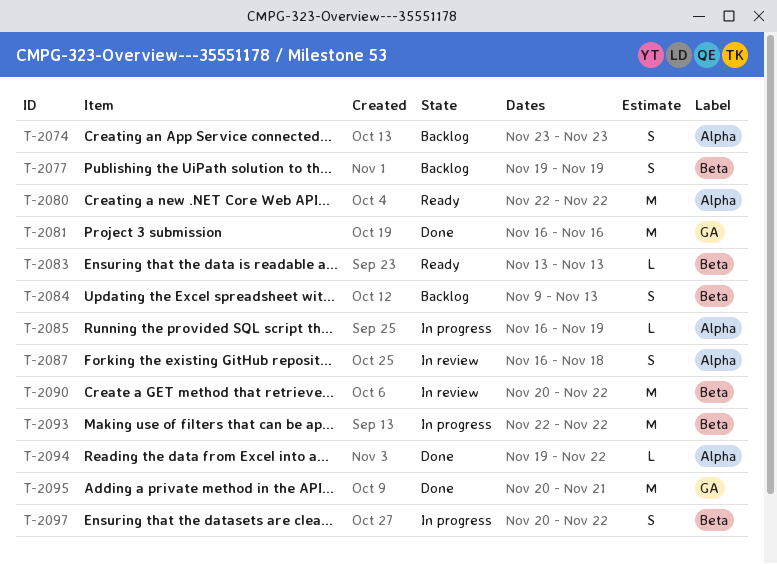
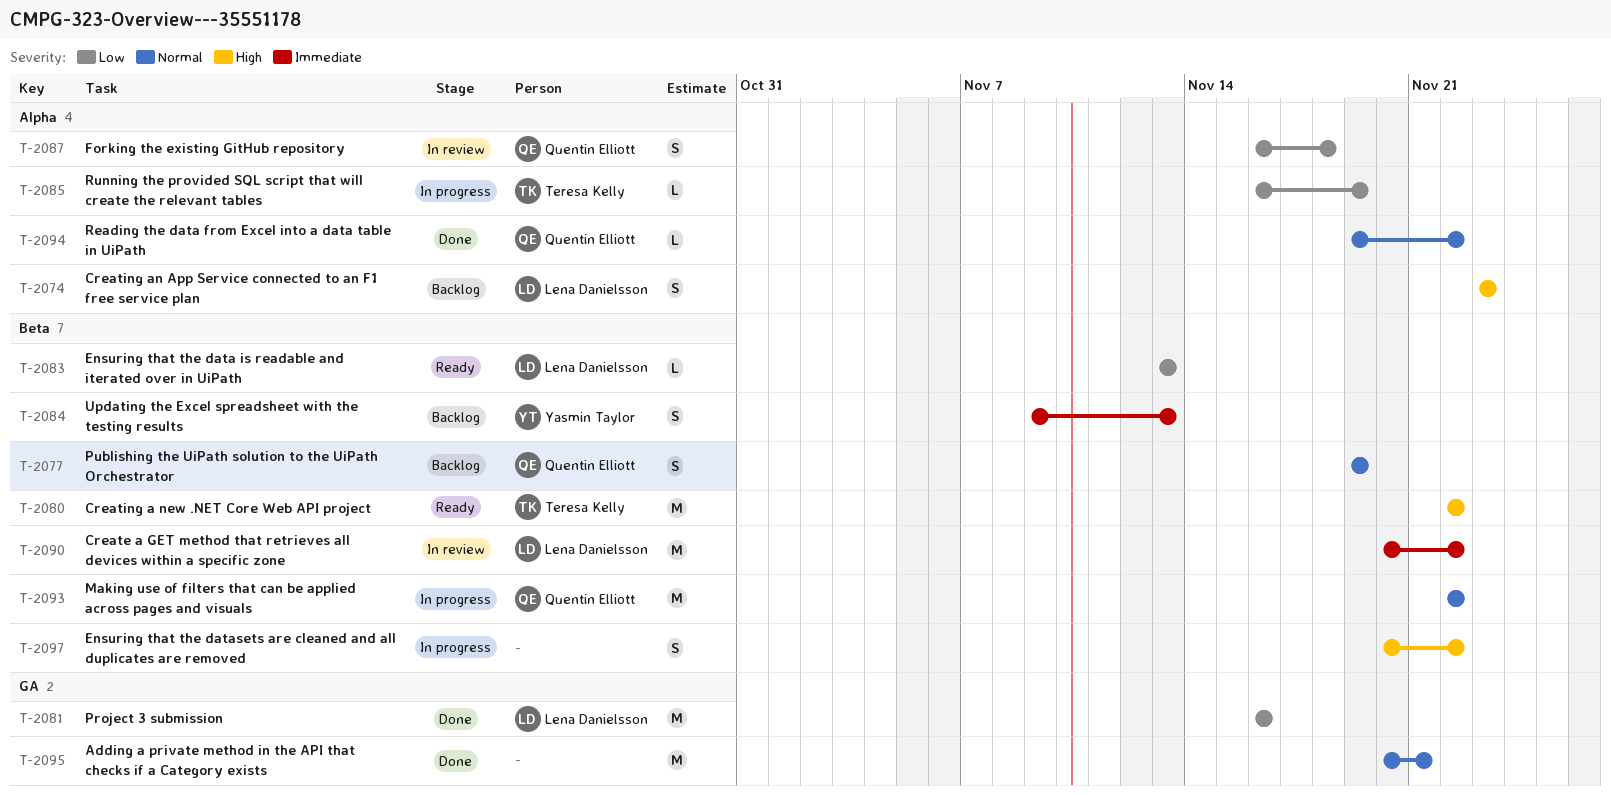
T-2080, label: Alpha -> Beta

